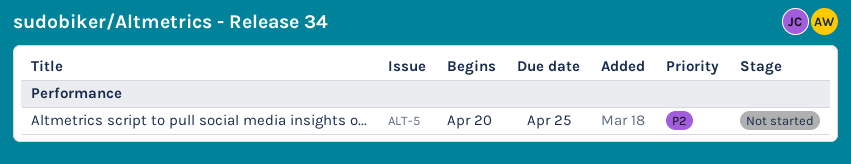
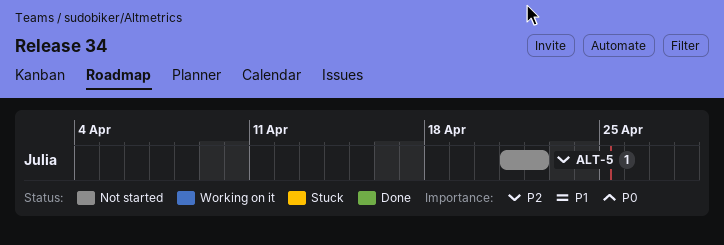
ALT-5, start: Apr 20 -> Apr 21
ALT-5, due: Apr 25 -> Apr 22

